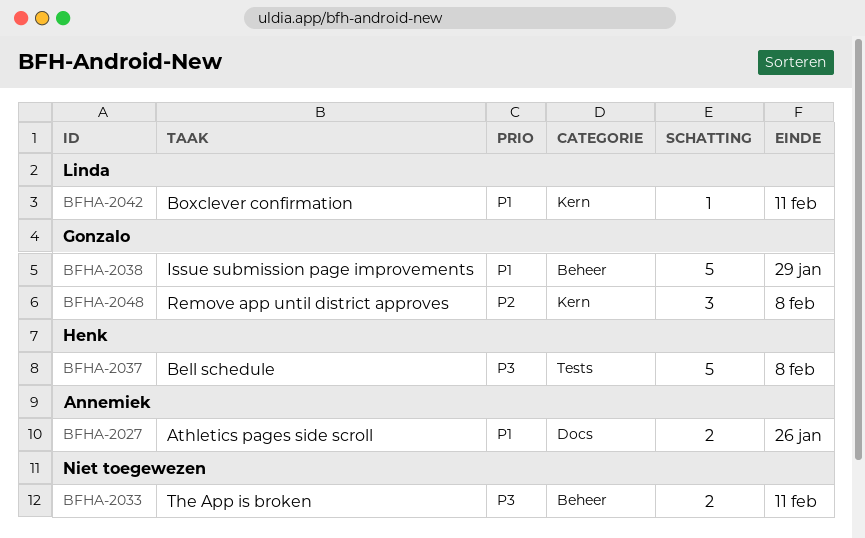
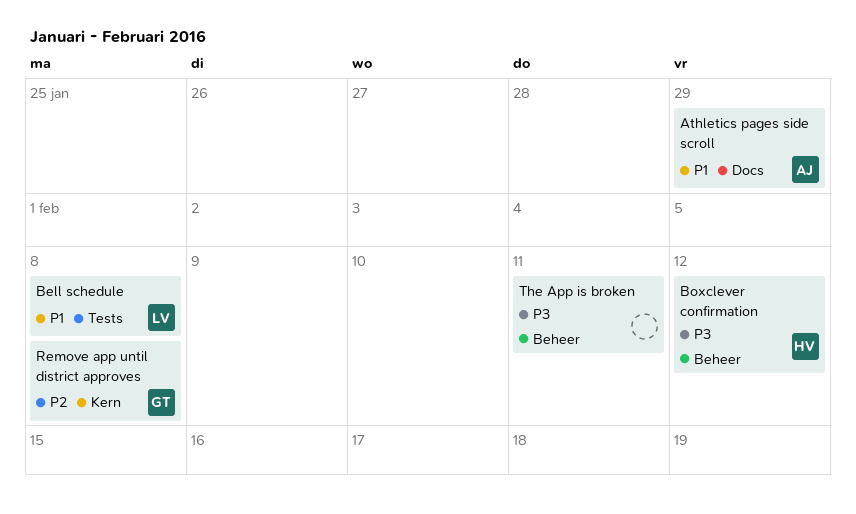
Athletics pages side scroll, due: Jan 26 -> Jan 29
Bell schedule, owner: Henk -> Linda
Bell schedule, priority: P3 -> P1
Boxclever confirmation, owner: Linda -> Henk
Boxclever confirmation, priority: P1 -> P3
Boxclever confirmation, label: Kern -> Beheer
Boxclever confirmation, due: Feb 11 -> Feb 12
Issue submission page improvements: present -> none

